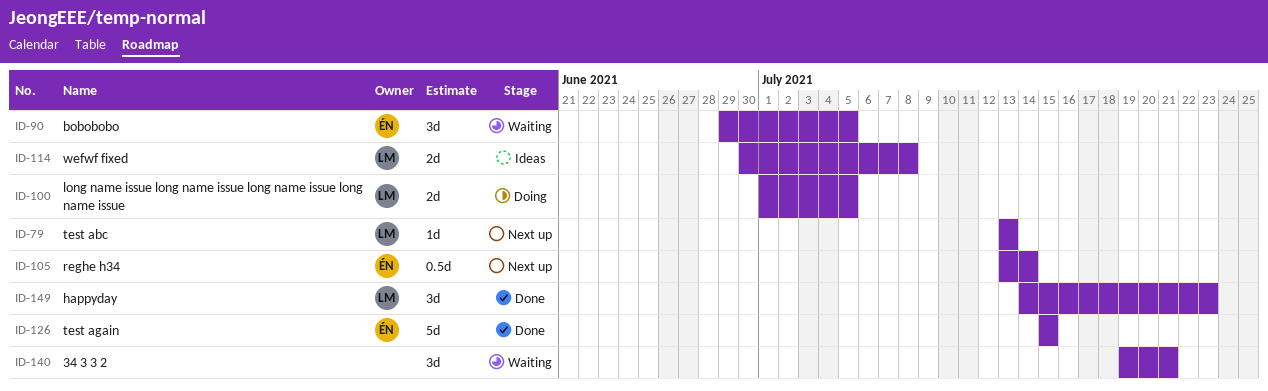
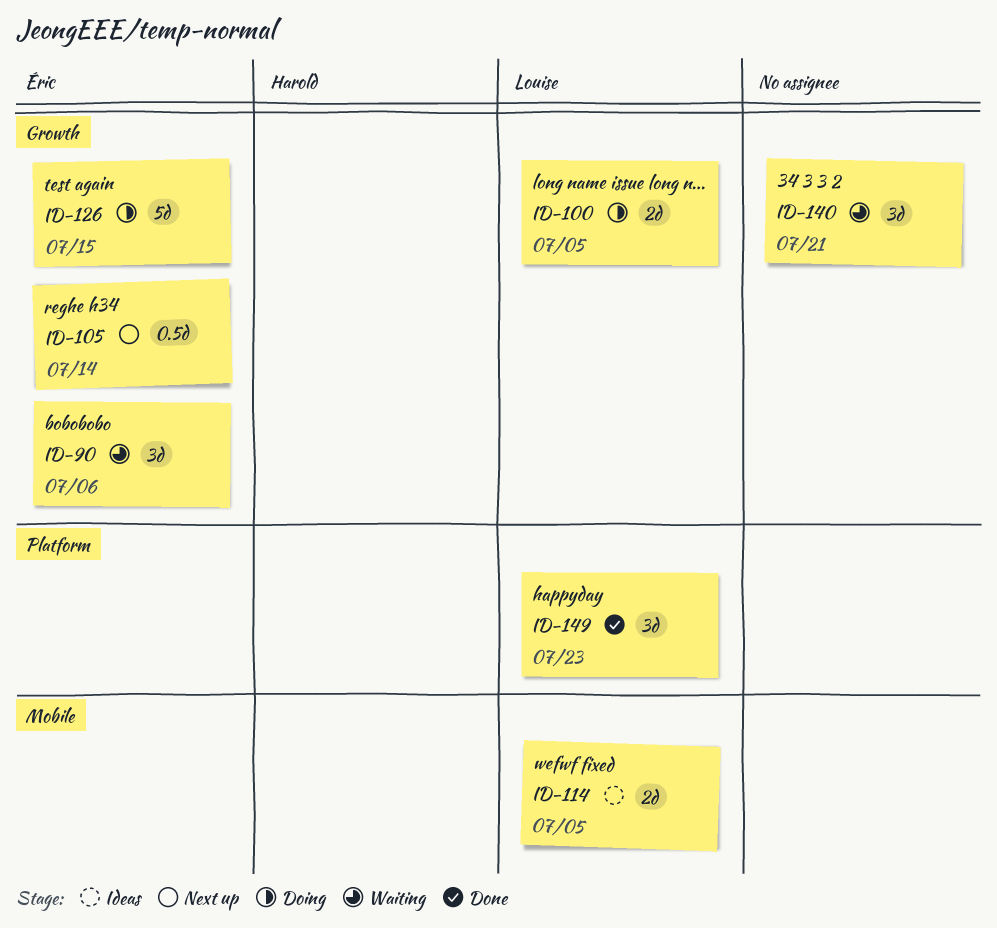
ID-79: present -> none
ID-90, due: Jul 5 -> Jul 6
ID-114, due: Jul 8 -> Jul 5
ID-126, status: Done -> Doing

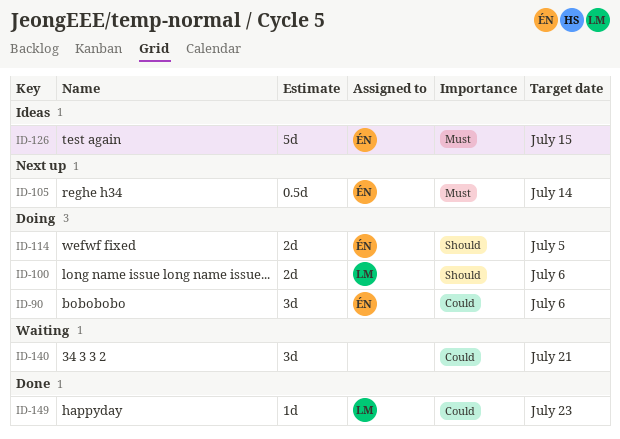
ID-90, status: Waiting -> Doing
ID-100, due: Jul 5 -> Jul 6
ID-114, status: Ideas -> Doing
ID-114, owner: Louise -> Éric
ID-126, status: Doing -> Ideas
ID-149, estimate: 3d -> 1d

